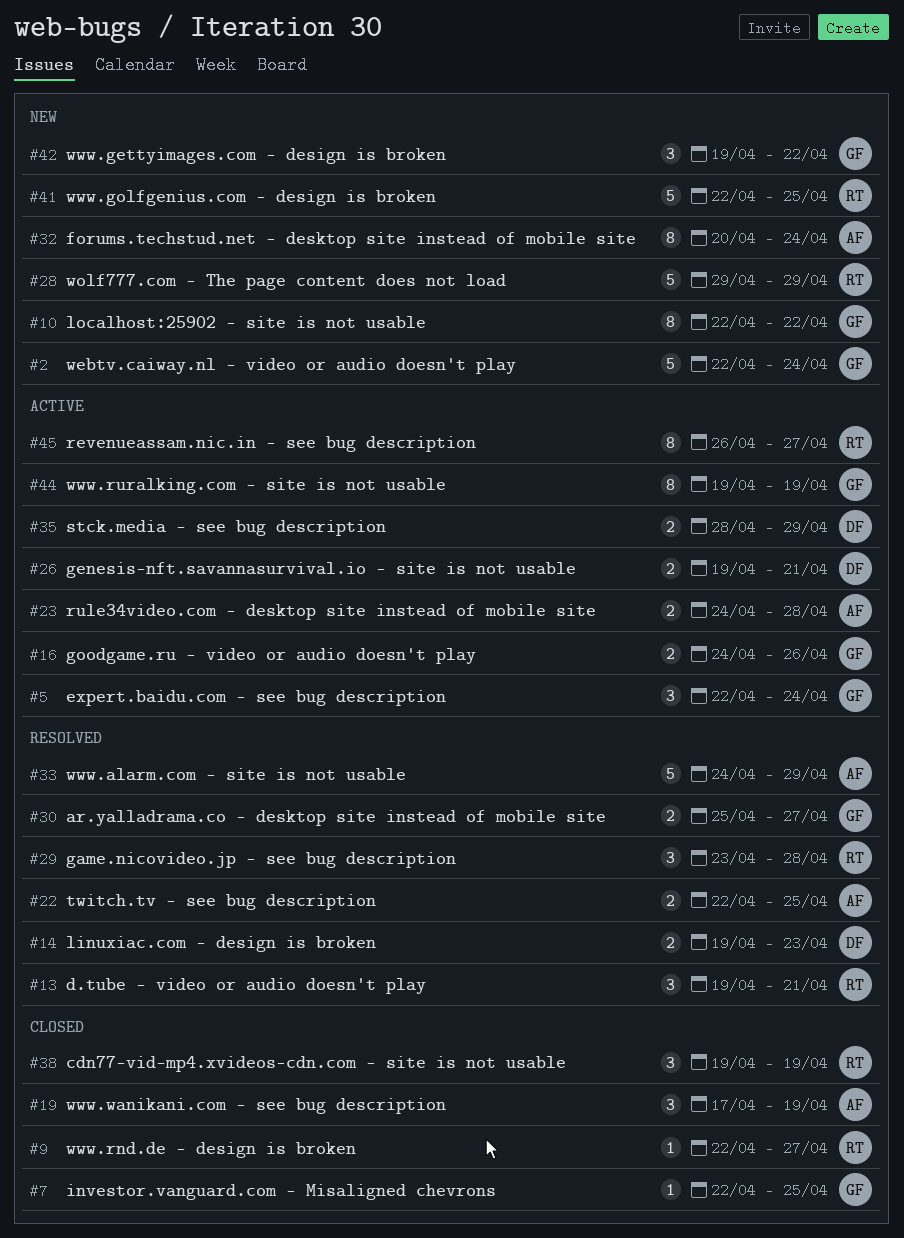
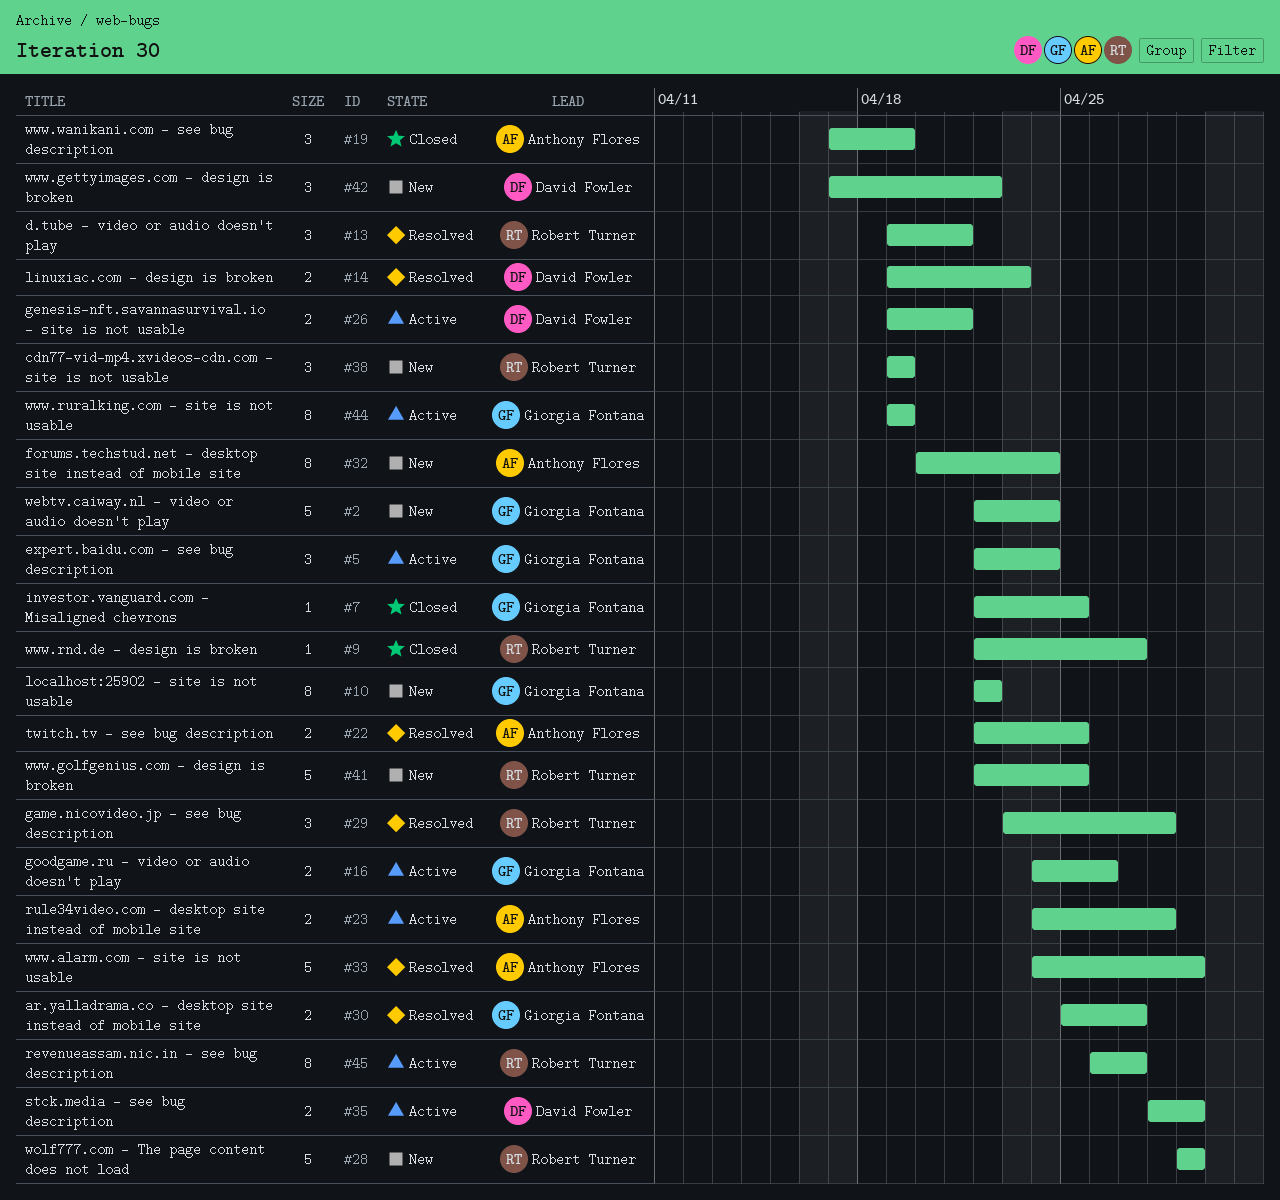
#38, status: Closed -> New
#42, owner: Giorgia Fontana -> David Fowler
#42, start: Apr 19 -> Apr 17

